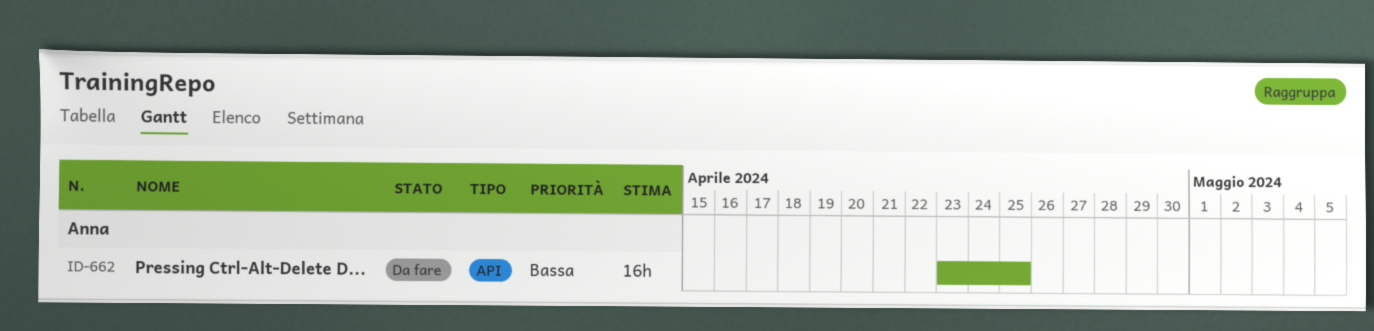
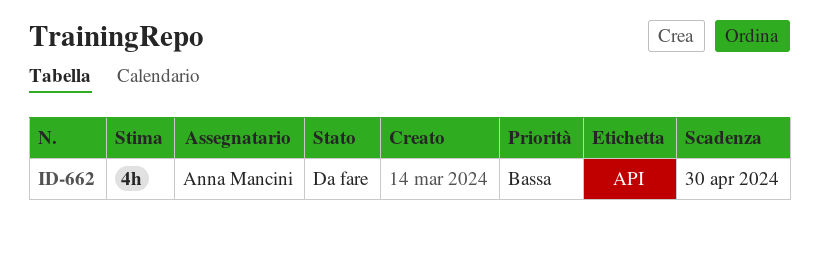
ID-662, estimate: 16h -> 4h
ID-662, due: Apr 25 -> Apr 30

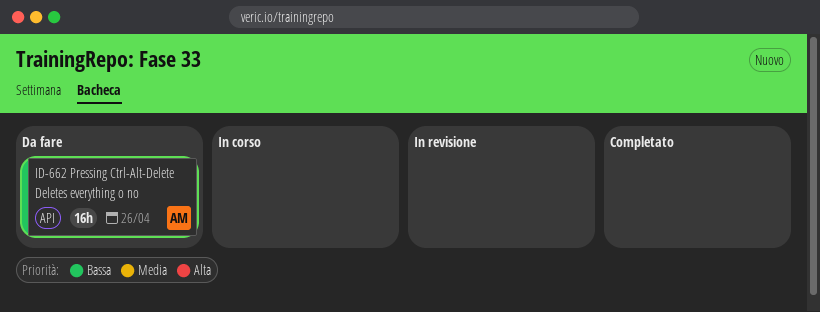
ID-662, estimate: 4h -> 16h
ID-662, due: Apr 30 -> Apr 26

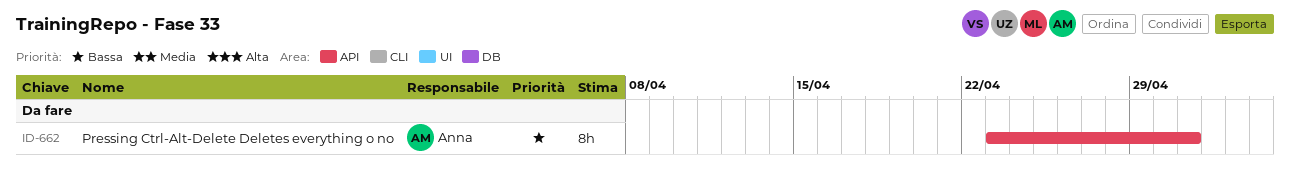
ID-662, estimate: 16h -> 8h
ID-662, due: Apr 26 -> May 1

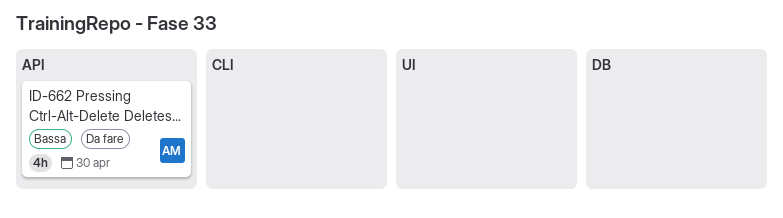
ID-662, estimate: 8h -> 4h
ID-662, due: May 1 -> Apr 30

